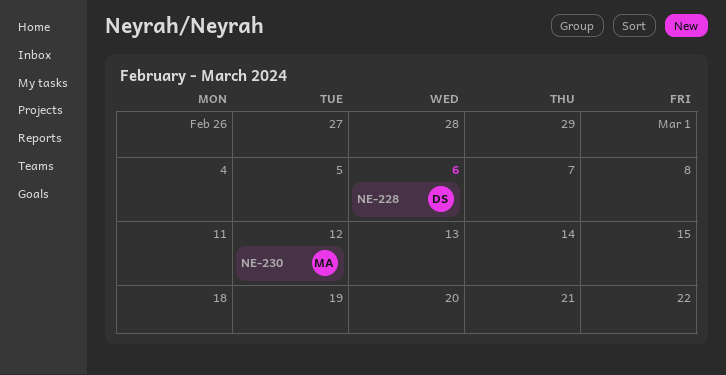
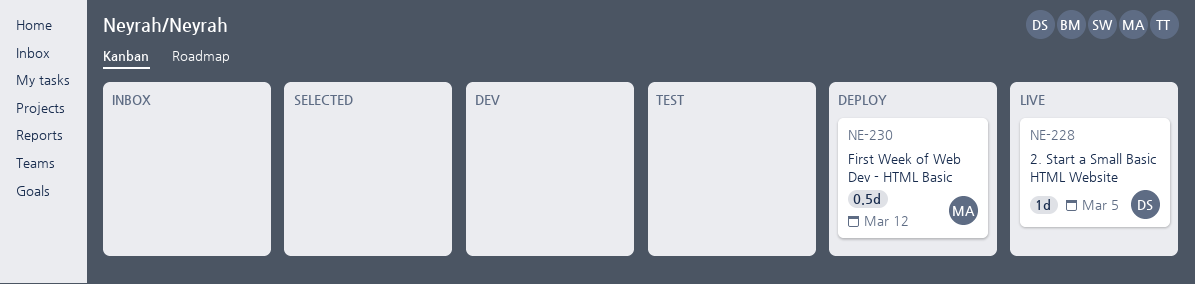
NE-228, due: Mar 6 -> Mar 5

